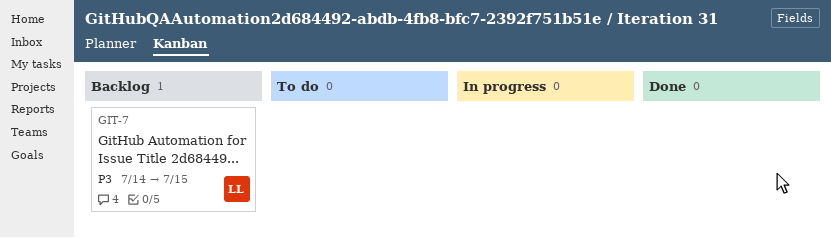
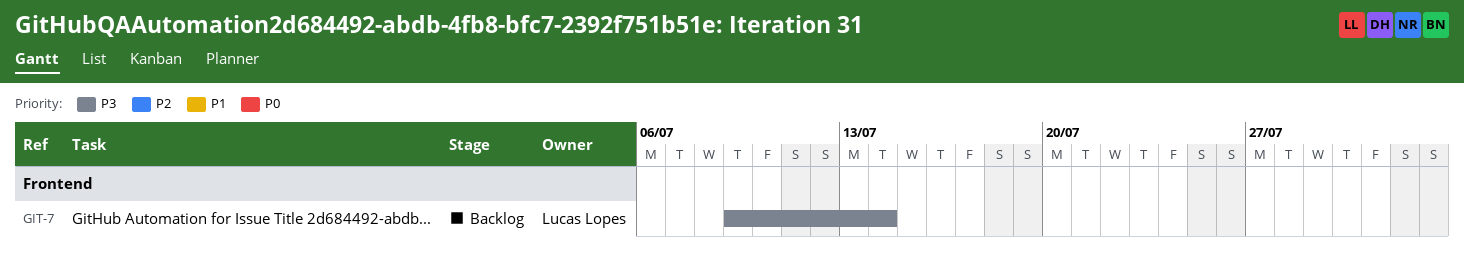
GIT-7, start: Jul 14 -> Jul 9
GIT-7, due: Jul 15 -> Jul 14

